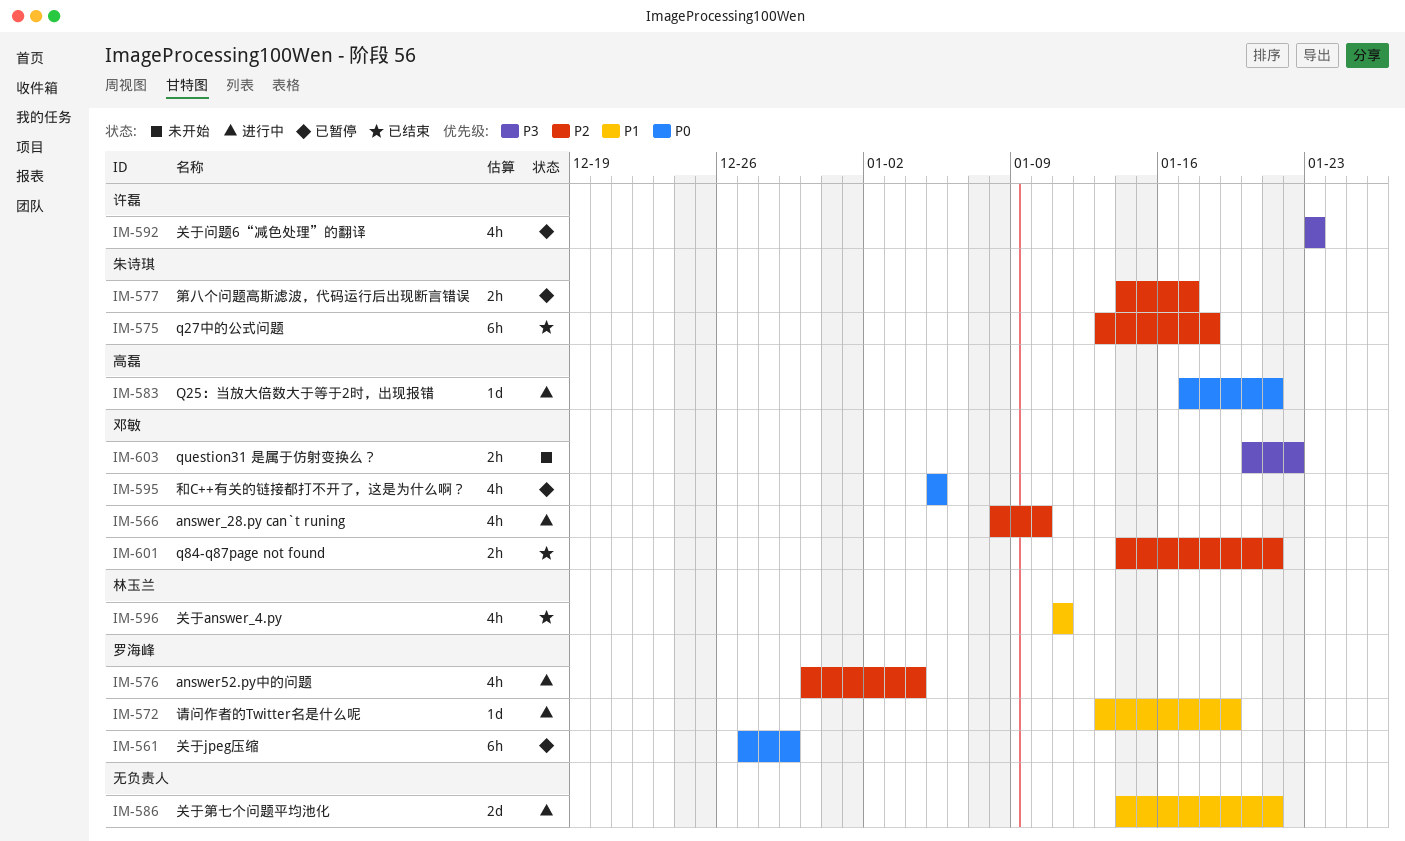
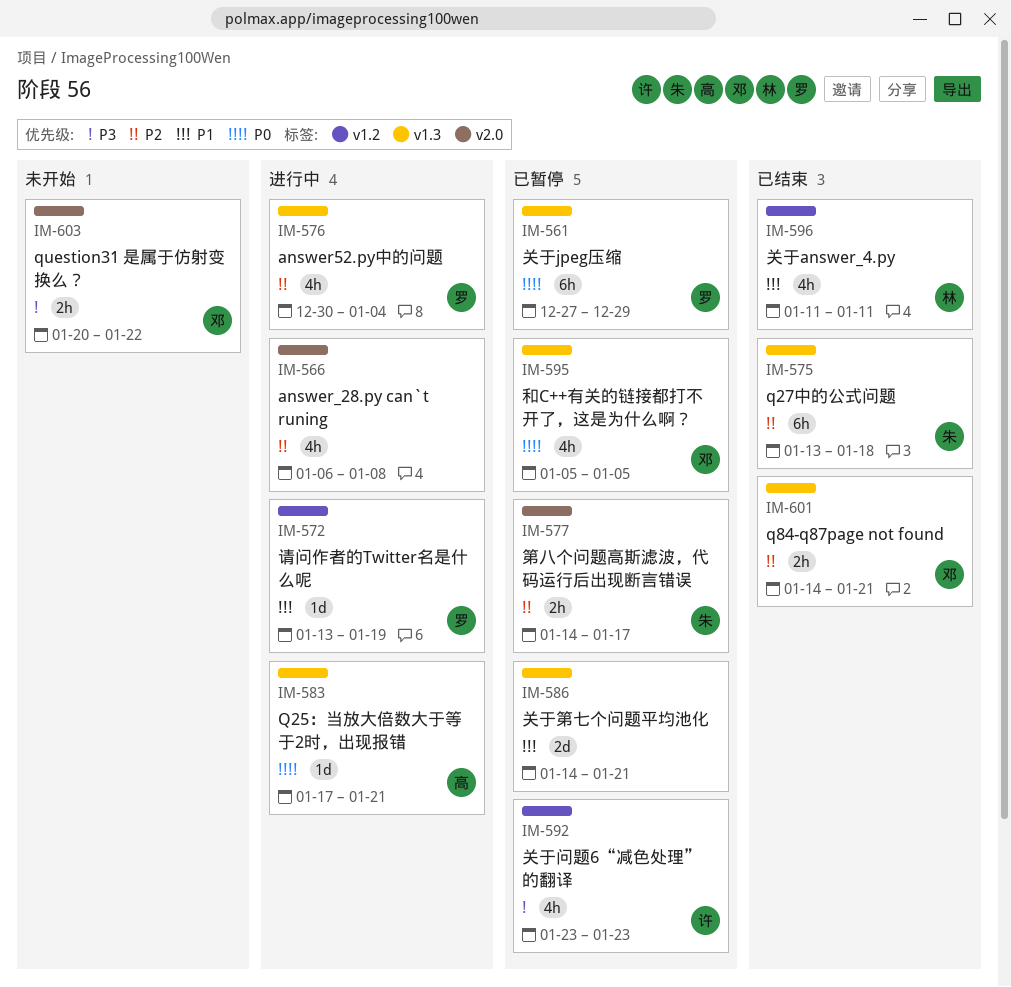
IM-566, owner: 邓敏 -> none
IM-566, start: Jan 8 -> Jan 6
IM-566, due: Jan 10 -> Jan 8
IM-586, status: 进行中 -> 已暂停

